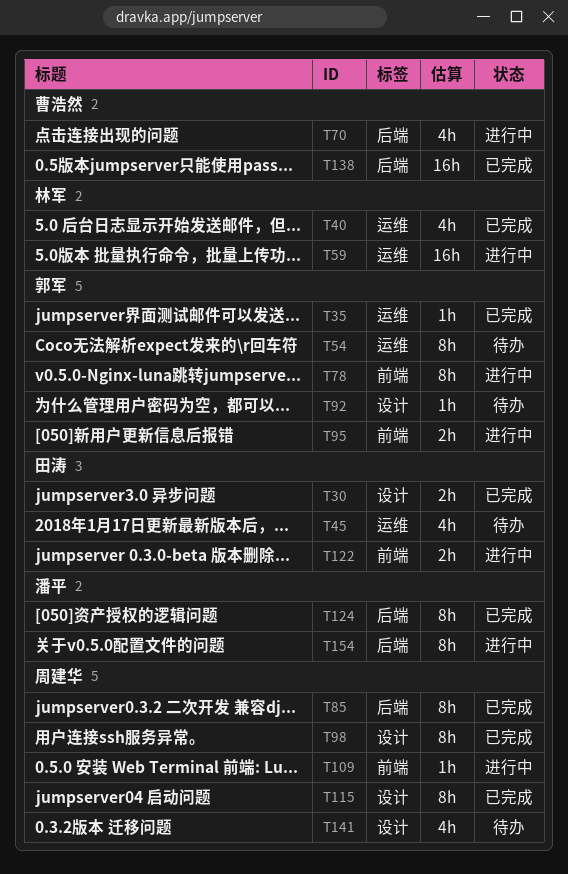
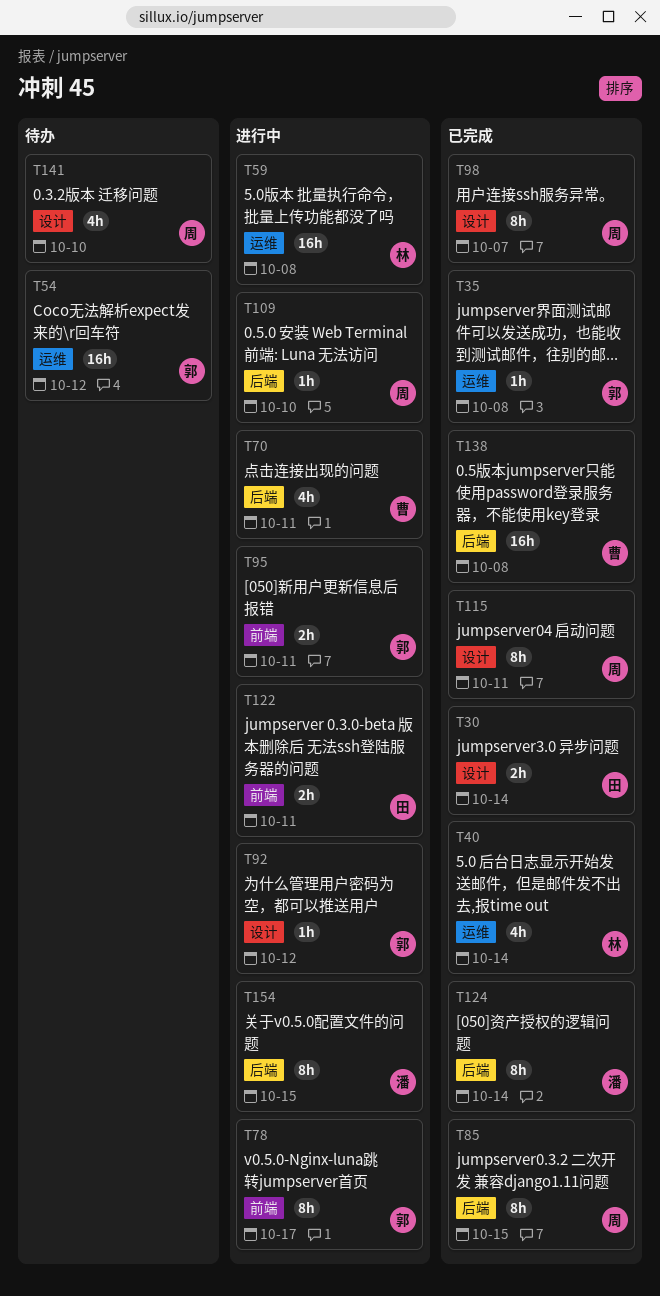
T45: present -> none
T54, estimate: 8h -> 16h
T92, status: 待办 -> 进行中
T109, label: 前端 -> 后端

